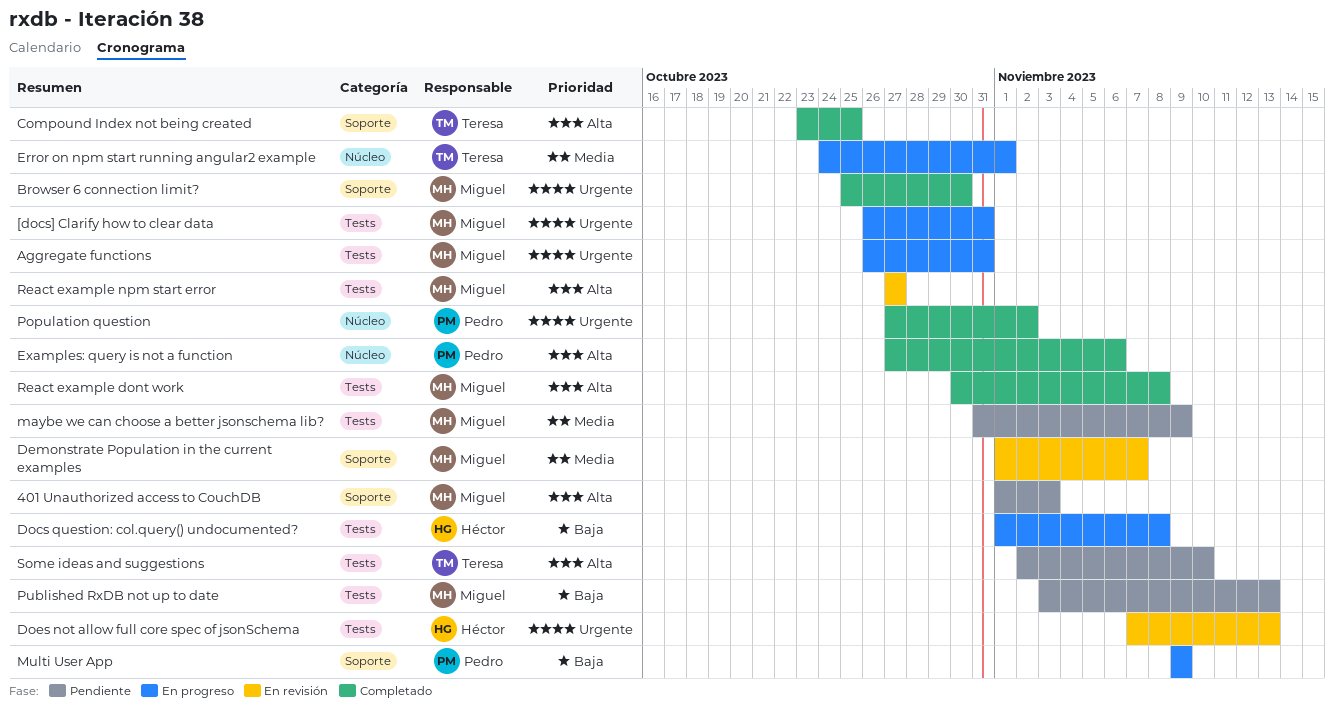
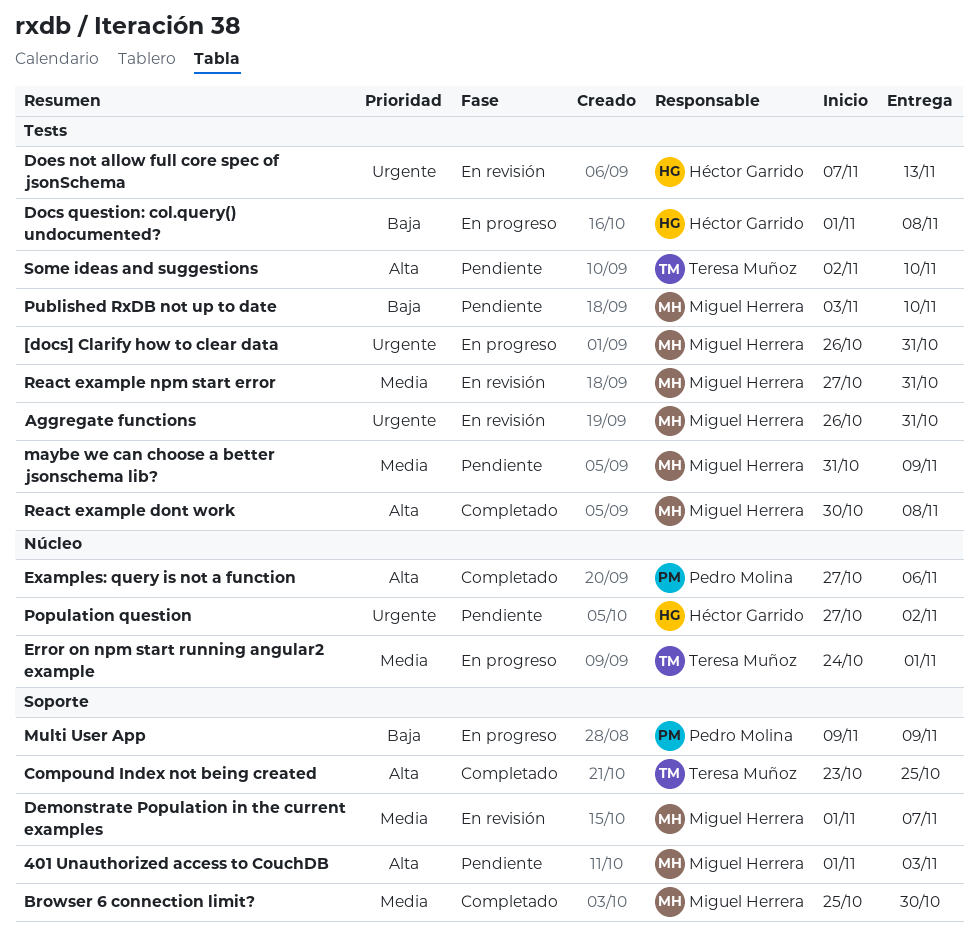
Aggregate functions, status: En progreso -> En revisión
Browser 6 connection limit?, priority: Urgente -> Media
Population question, status: Completado -> Pendiente
Population question, owner: Pedro Molina -> Héctor Garrido
Published RxDB not up to date, due: Nov 13 -> Nov 10
React example npm start error, priority: Alta -> Media
React example npm start error, due: Oct 27 -> Oct 31

